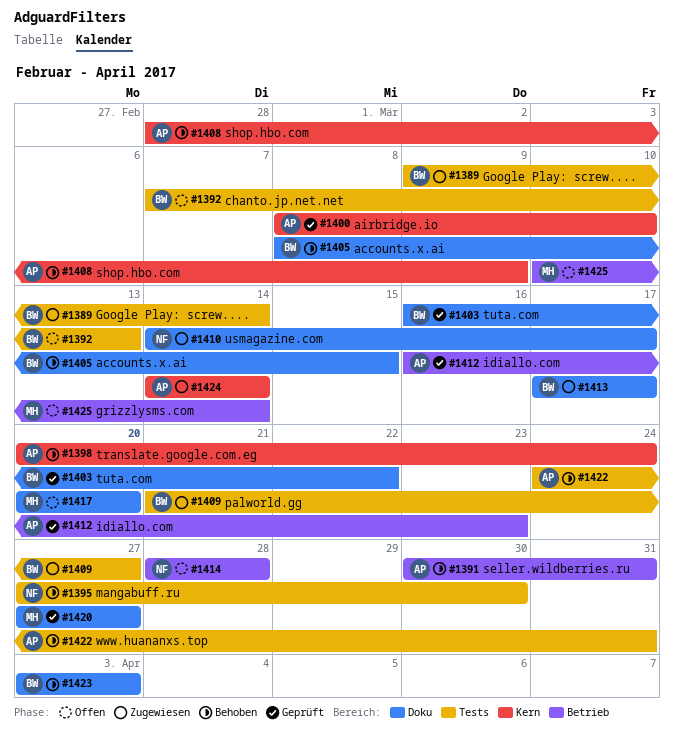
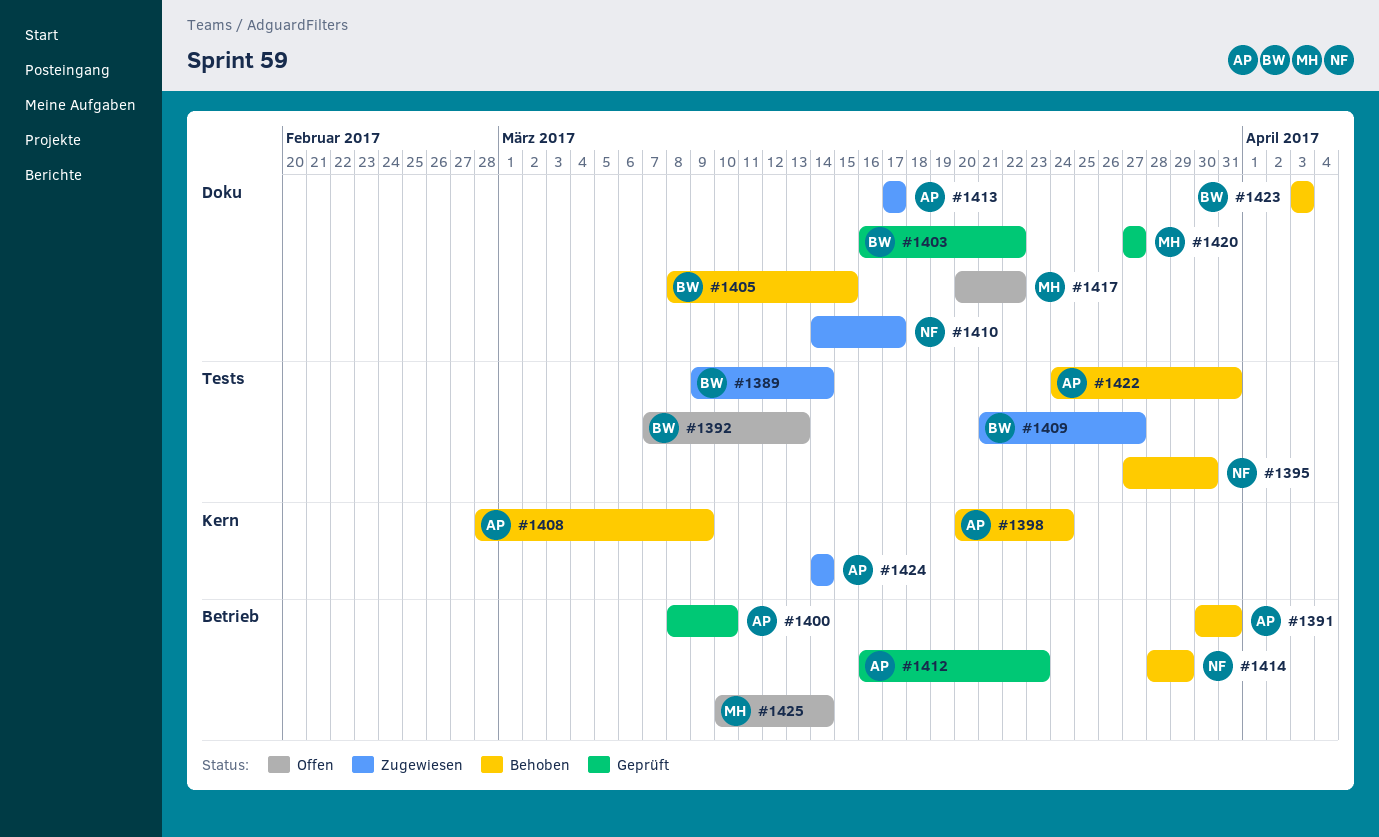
#1400, label: Kern -> Betrieb
#1413, owner: BW -> AP
#1414, status: Offen -> Behoben
#1414, due: Mar 28 -> Mar 29
#1417, due: Mar 20 -> Mar 22

